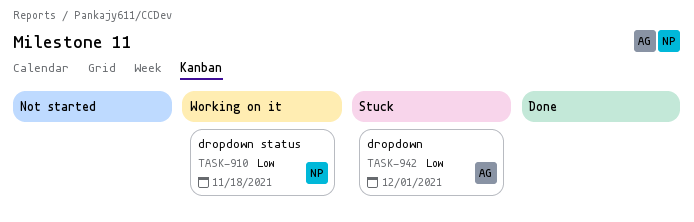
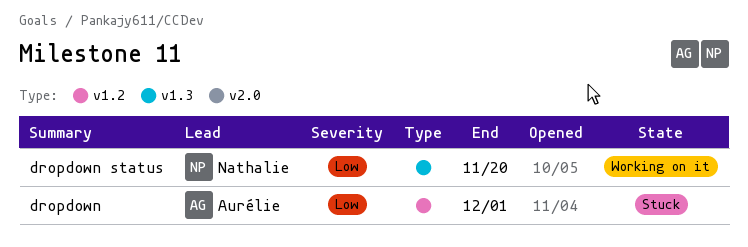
dropdown status, due: Nov 18 -> Nov 20

